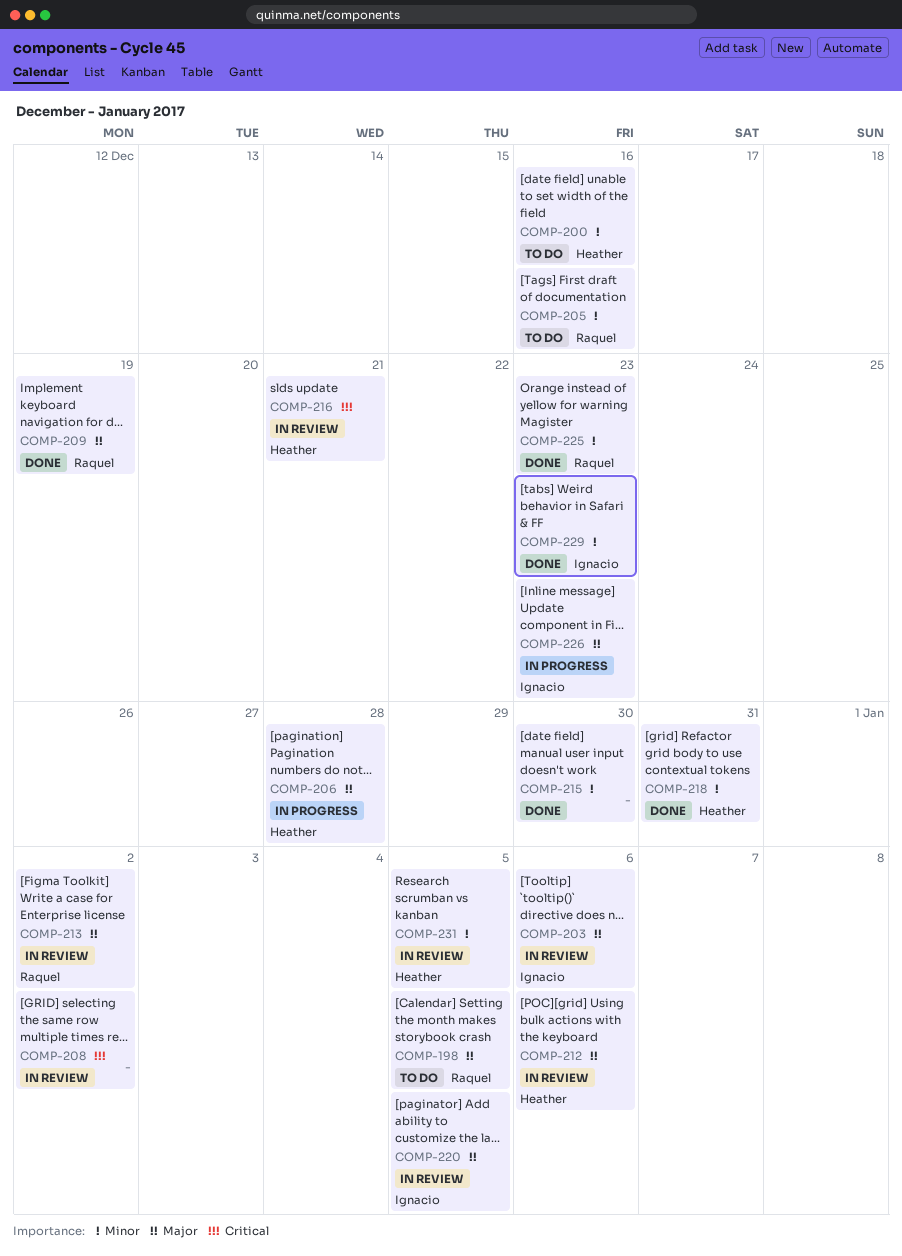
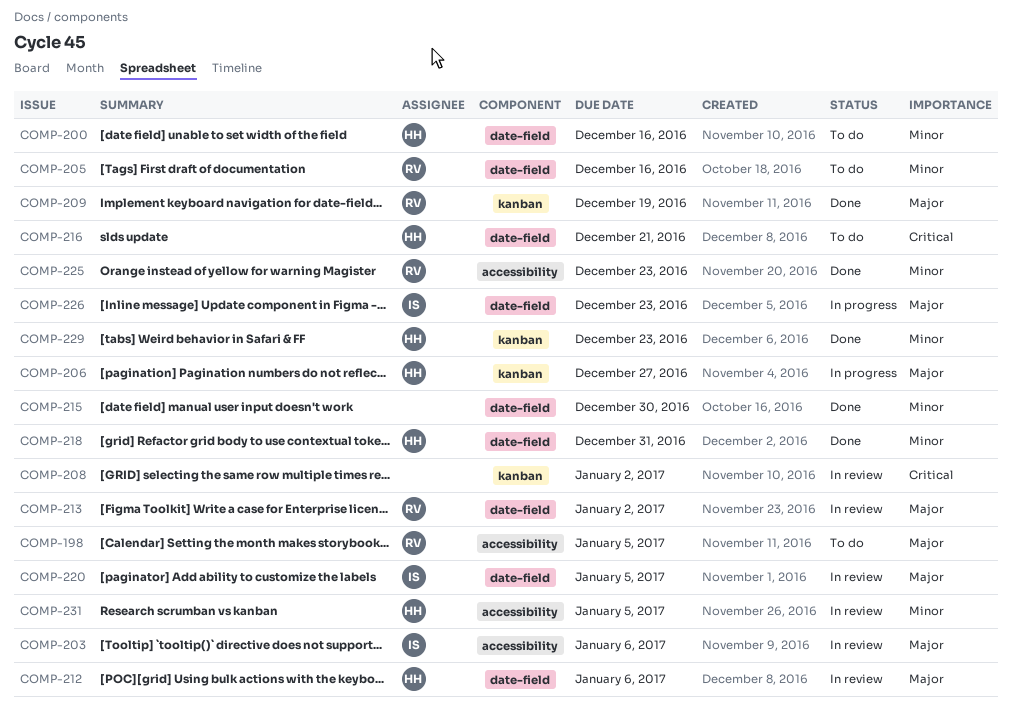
COMP-206, due: Dec 28 -> Dec 27
COMP-216, status: In review -> To do
COMP-229, owner: Ignacio -> Heather

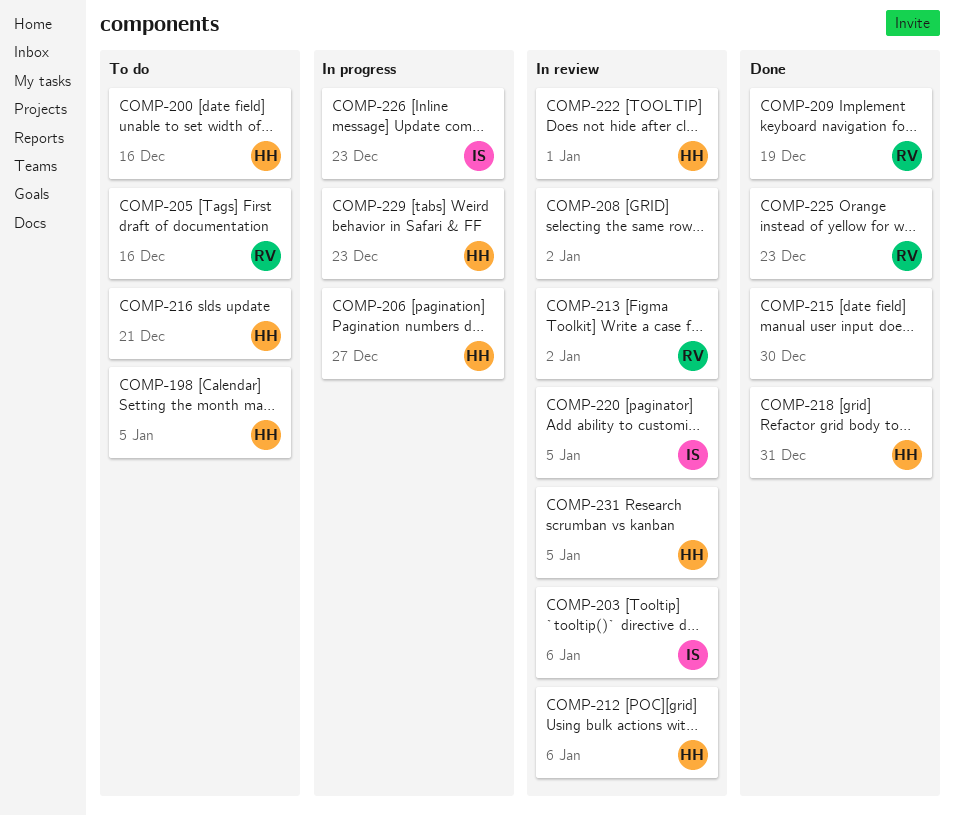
COMP-198, owner: RV -> HH
COMP-222: none -> present
COMP-229, status: Done -> In progress

